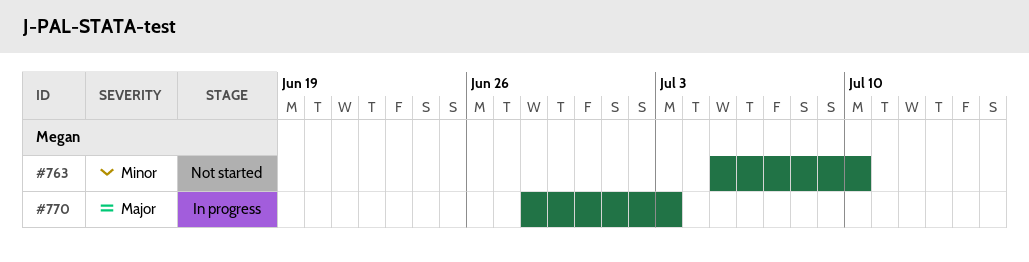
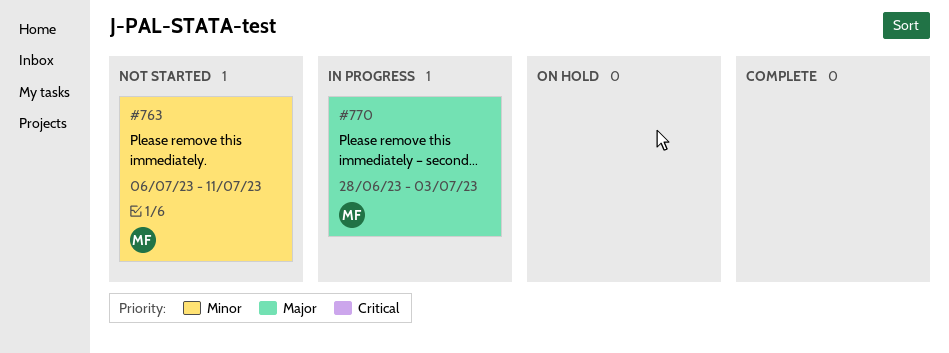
#763, start: Jul 5 -> Jul 6
#763, due: Jul 10 -> Jul 11

